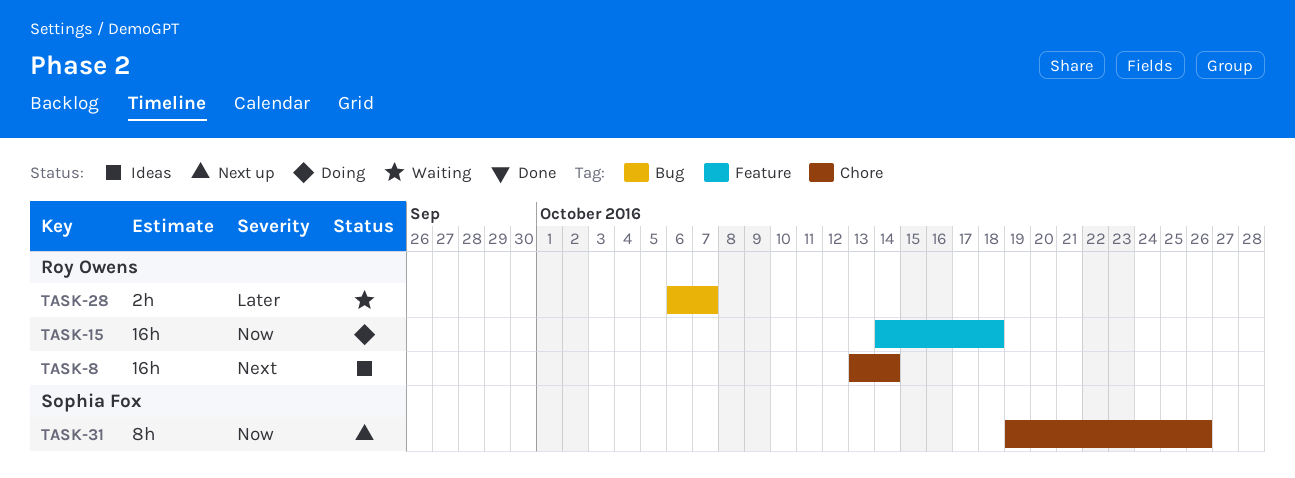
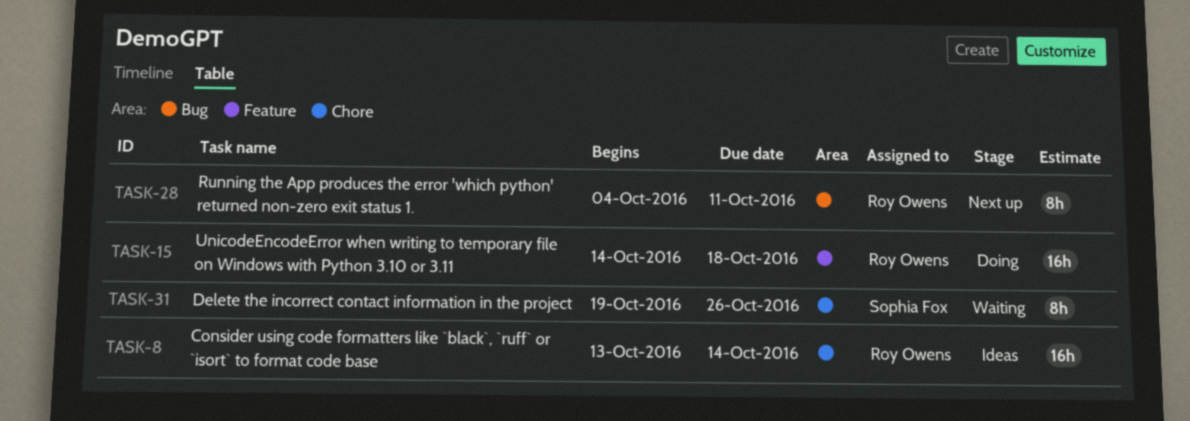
TASK-28, status: Waiting -> Next up
TASK-28, estimate: 2h -> 8h
TASK-28, start: Oct 6 -> Oct 4
TASK-28, due: Oct 7 -> Oct 11
TASK-31, status: Next up -> Waiting

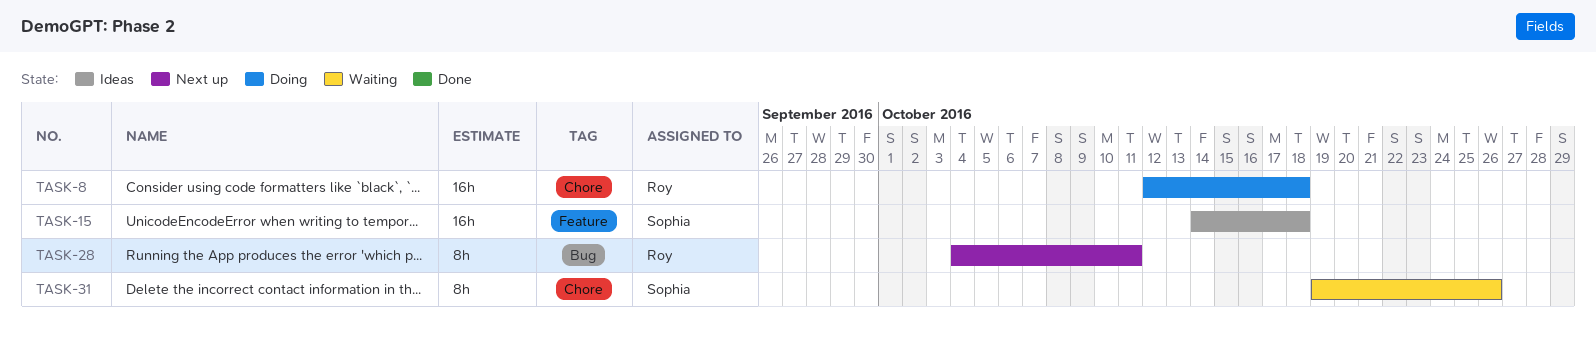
TASK-8, status: Ideas -> Doing
TASK-8, start: Oct 13 -> Oct 12
TASK-8, due: Oct 14 -> Oct 18
TASK-15, status: Doing -> Ideas
TASK-15, owner: Roy Owens -> Sophia Fox

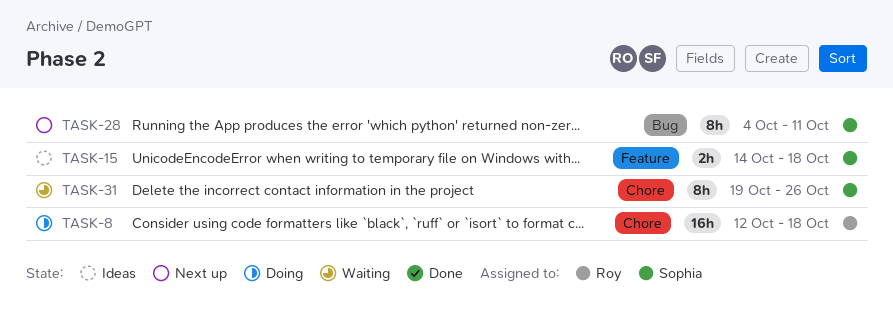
TASK-15, estimate: 16h -> 2h
TASK-28, owner: Roy -> Sophia

